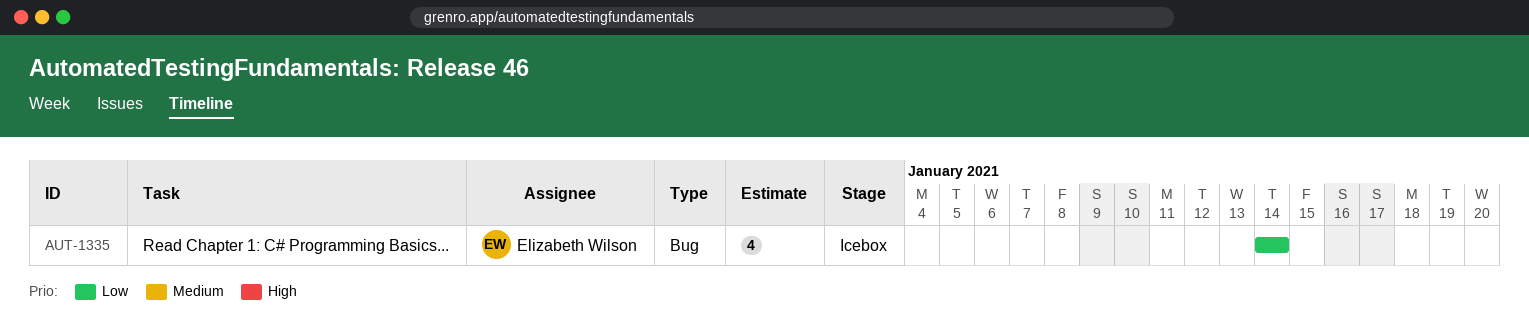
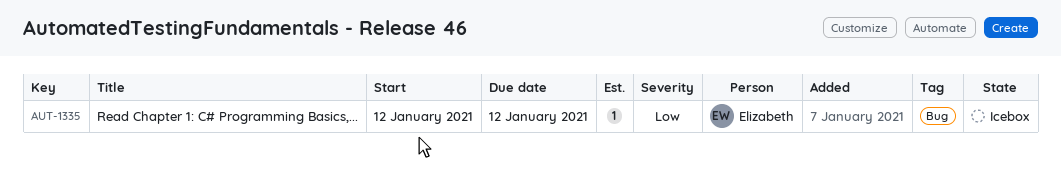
AUT-1335, estimate: 4 -> 1
AUT-1335, start: Jan 14 -> Jan 12
AUT-1335, due: Jan 14 -> Jan 12

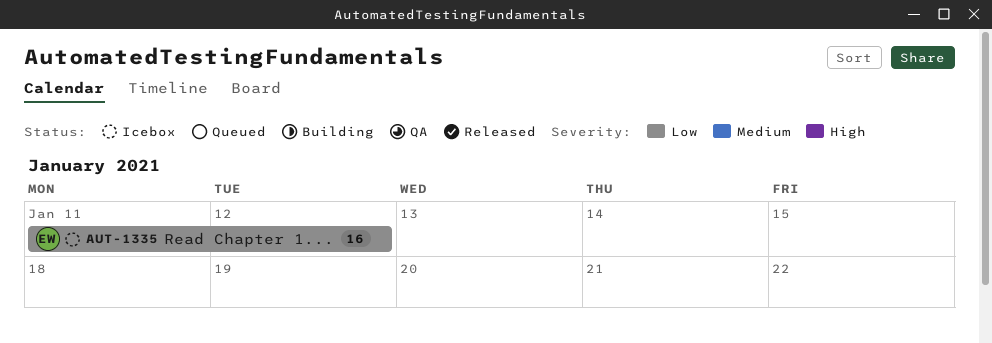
AUT-1335, estimate: 1 -> 16
AUT-1335, start: Jan 12 -> Jan 11

